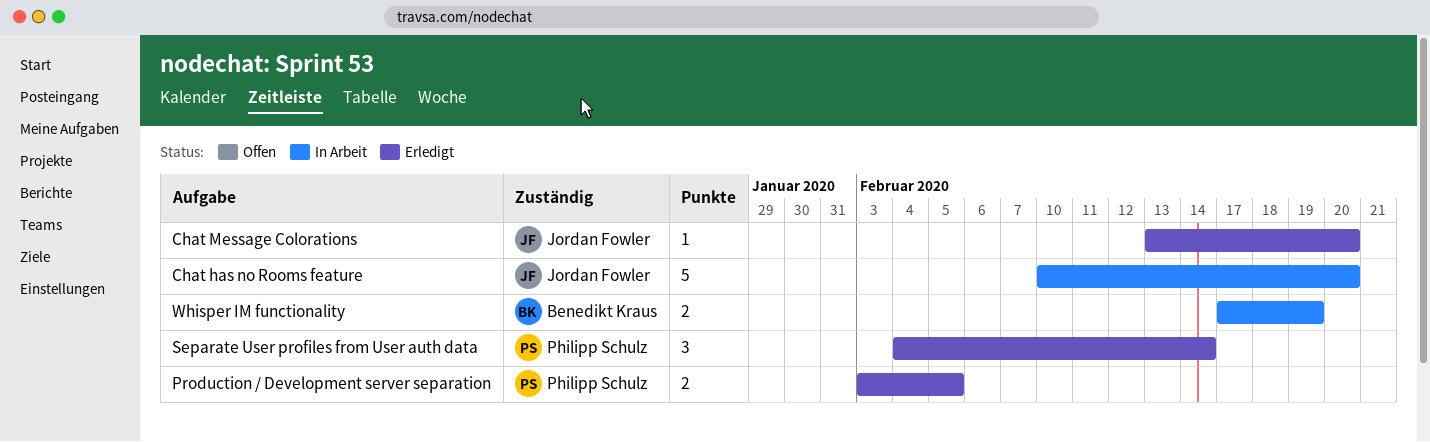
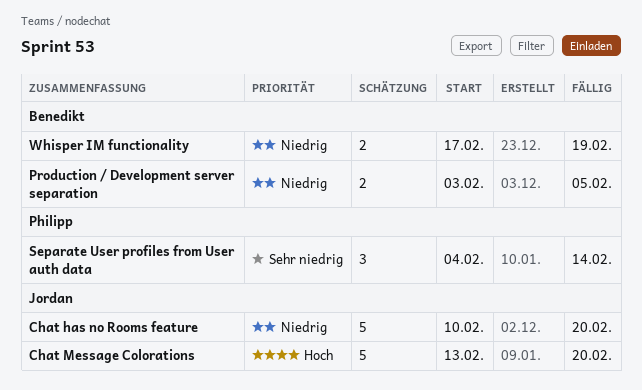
Chat Message Colorations, estimate: 1 -> 5
Production / Development server separation, owner: Philipp Schulz -> Benedikt Kraus

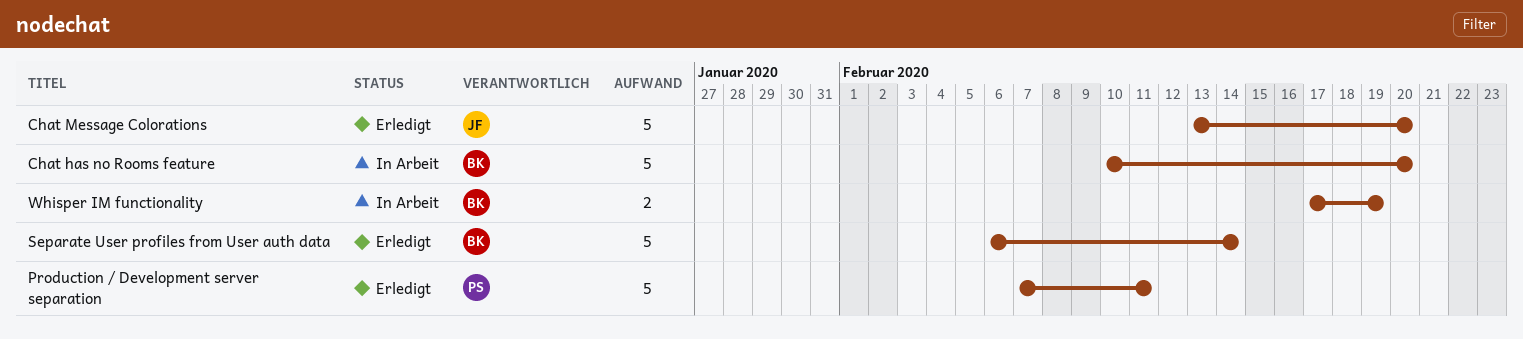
Chat has no Rooms feature, owner: Jordan -> Benedikt
Production / Development server separation, owner: Benedikt -> Philipp
Production / Development server separation, estimate: 2 -> 5
Production / Development server separation, start: Feb 3 -> Feb 7
Production / Development server separation, due: Feb 5 -> Feb 11
Separate User profiles from User auth data, owner: Philipp -> Benedikt
Separate User profiles from User auth data, estimate: 3 -> 5
Separate User profiles from User auth data, start: Feb 4 -> Feb 6

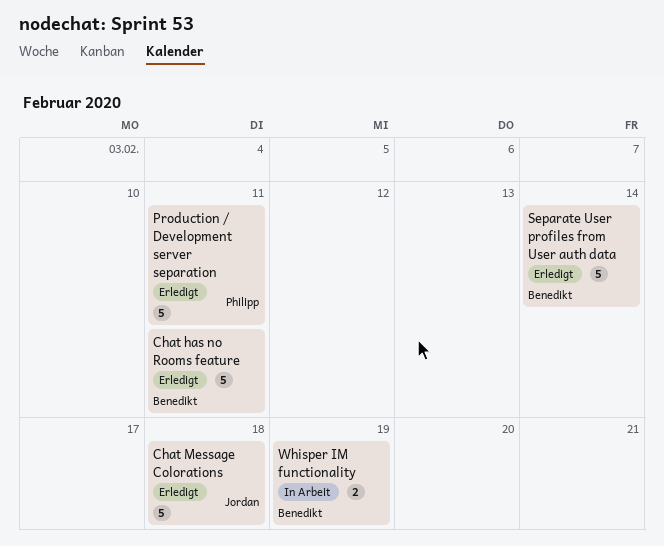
Chat has no Rooms feature, status: In Arbeit -> Erledigt
Chat has no Rooms feature, due: Feb 20 -> Feb 11
Chat Message Colorations, due: Feb 20 -> Feb 18

